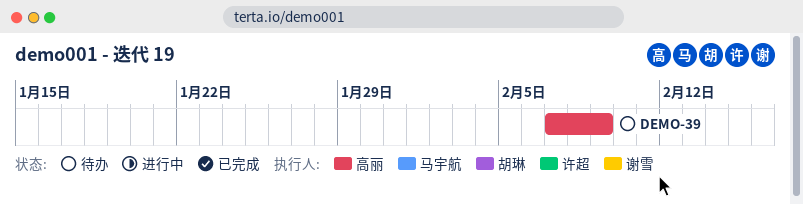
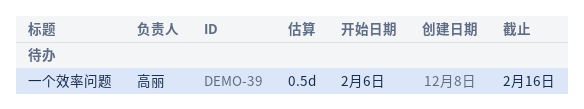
DEMO-39, start: Feb 7 -> Feb 6
DEMO-39, due: Feb 9 -> Feb 16

